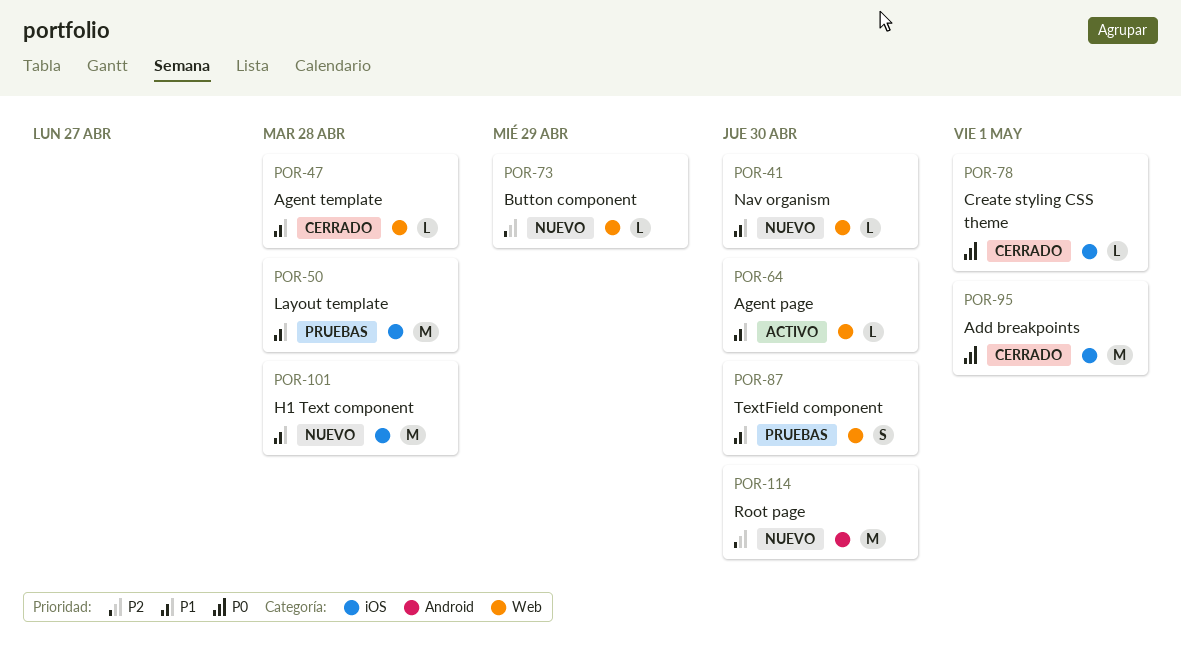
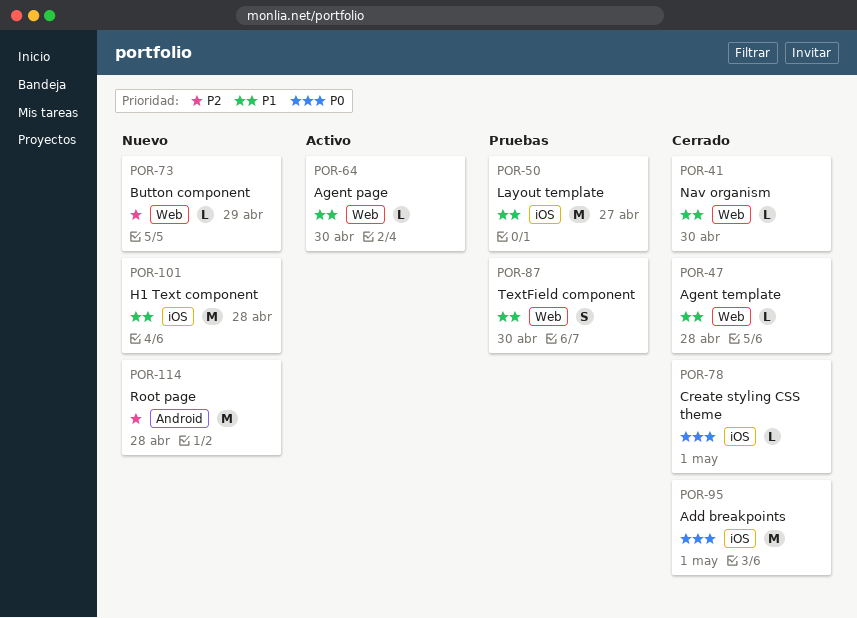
POR-41, status: Nuevo -> Cerrado
POR-50, due: Apr 28 -> Apr 27
POR-114, due: Apr 30 -> Apr 28

